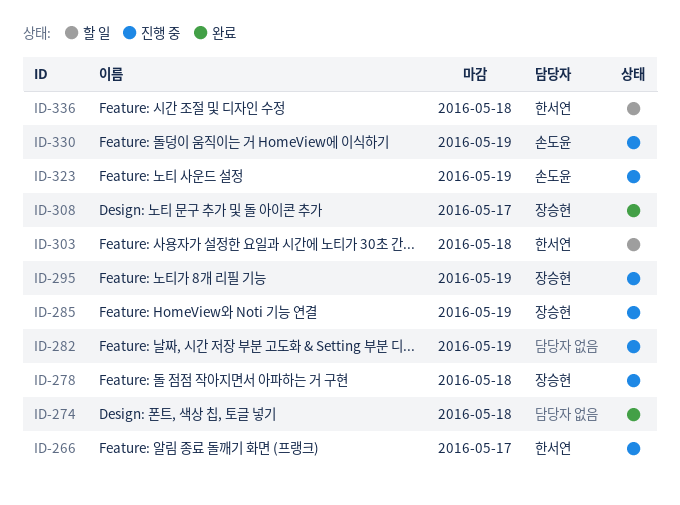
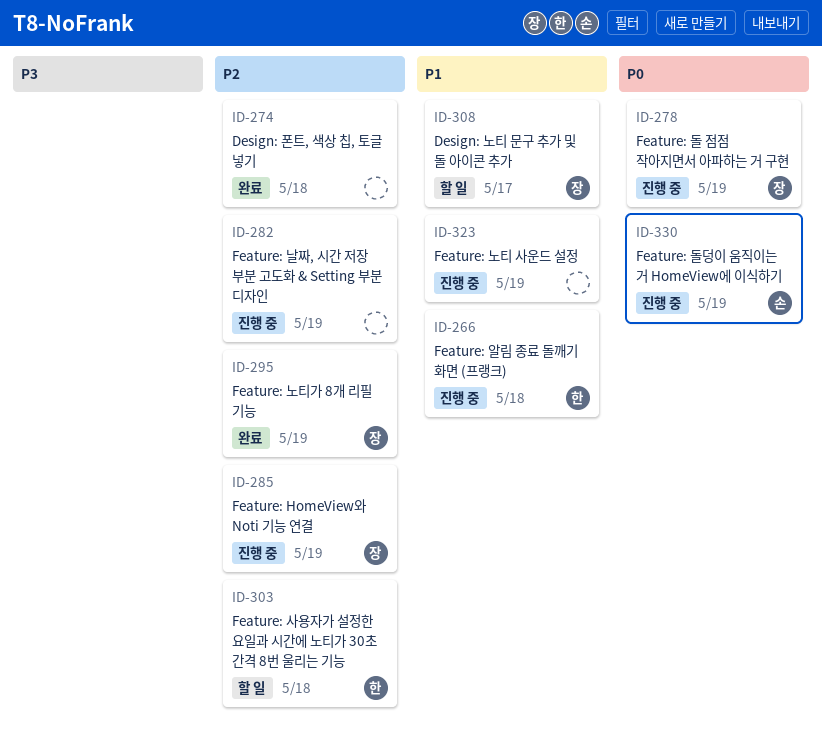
ID-266, due: May 17 -> May 18
ID-278, due: May 18 -> May 19
ID-295, status: 진행 중 -> 완료
ID-308, status: 완료 -> 할 일
ID-323, owner: 손도윤 -> none
ID-336: present -> none

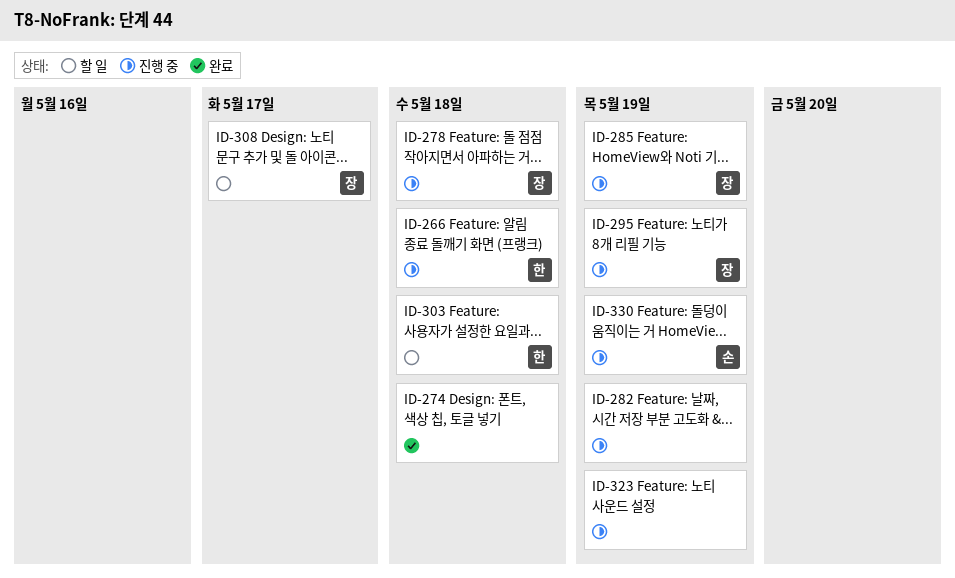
ID-278, due: May 19 -> May 18
ID-295, status: 완료 -> 진행 중

